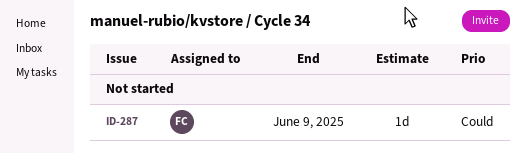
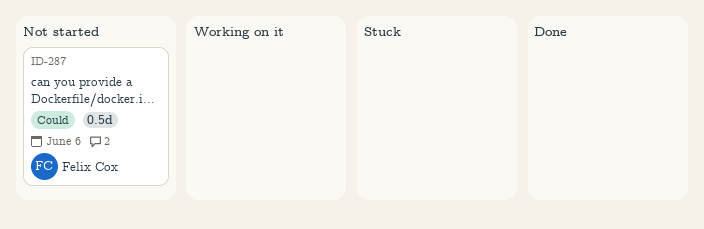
ID-287, estimate: 1d -> 0.5d
ID-287, due: Jun 9 -> Jun 6

